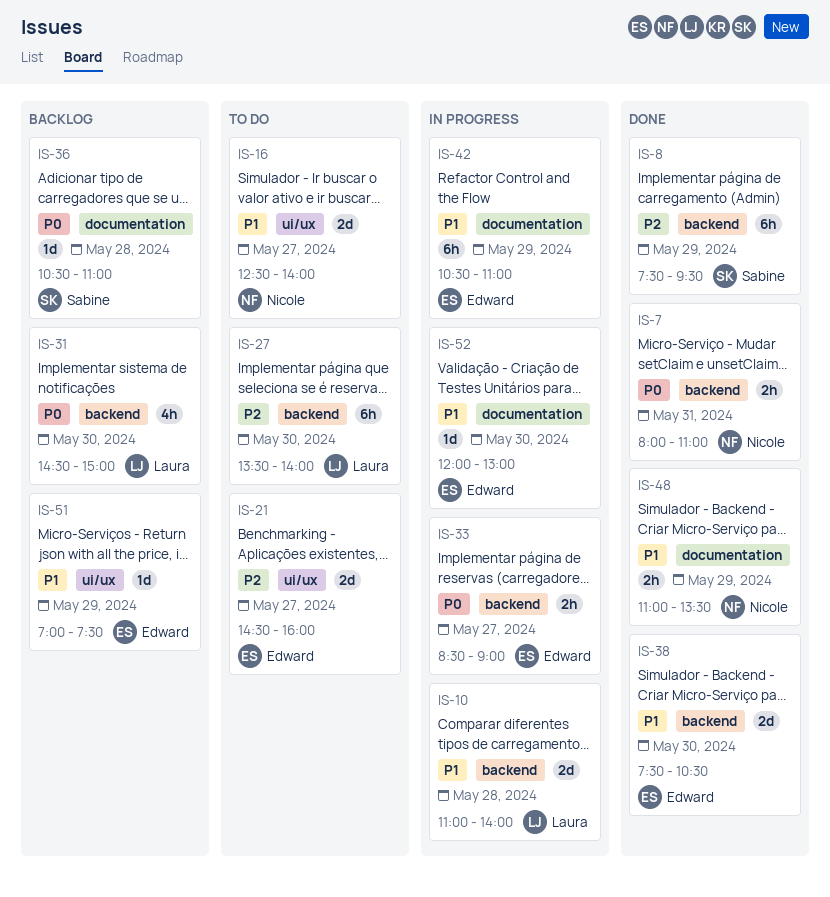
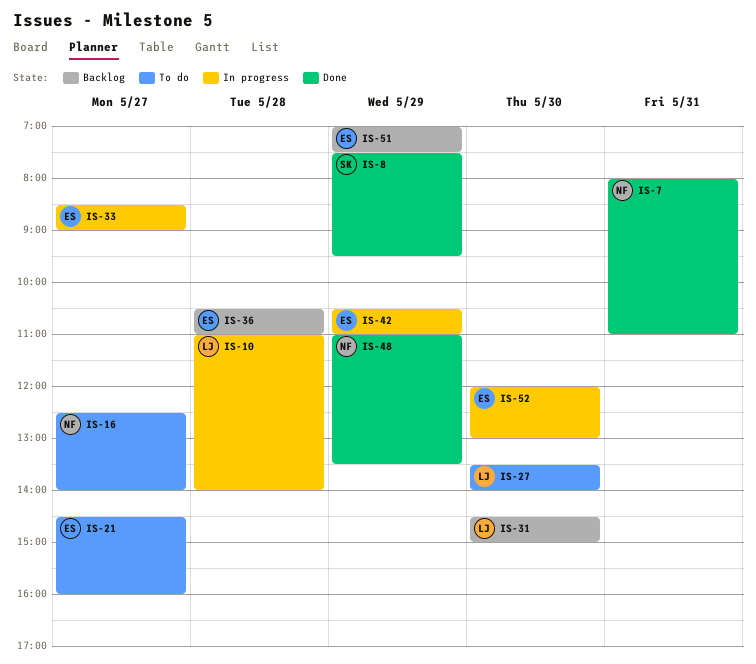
IS-36, owner: Sabine -> Edward
IS-38: present -> none

